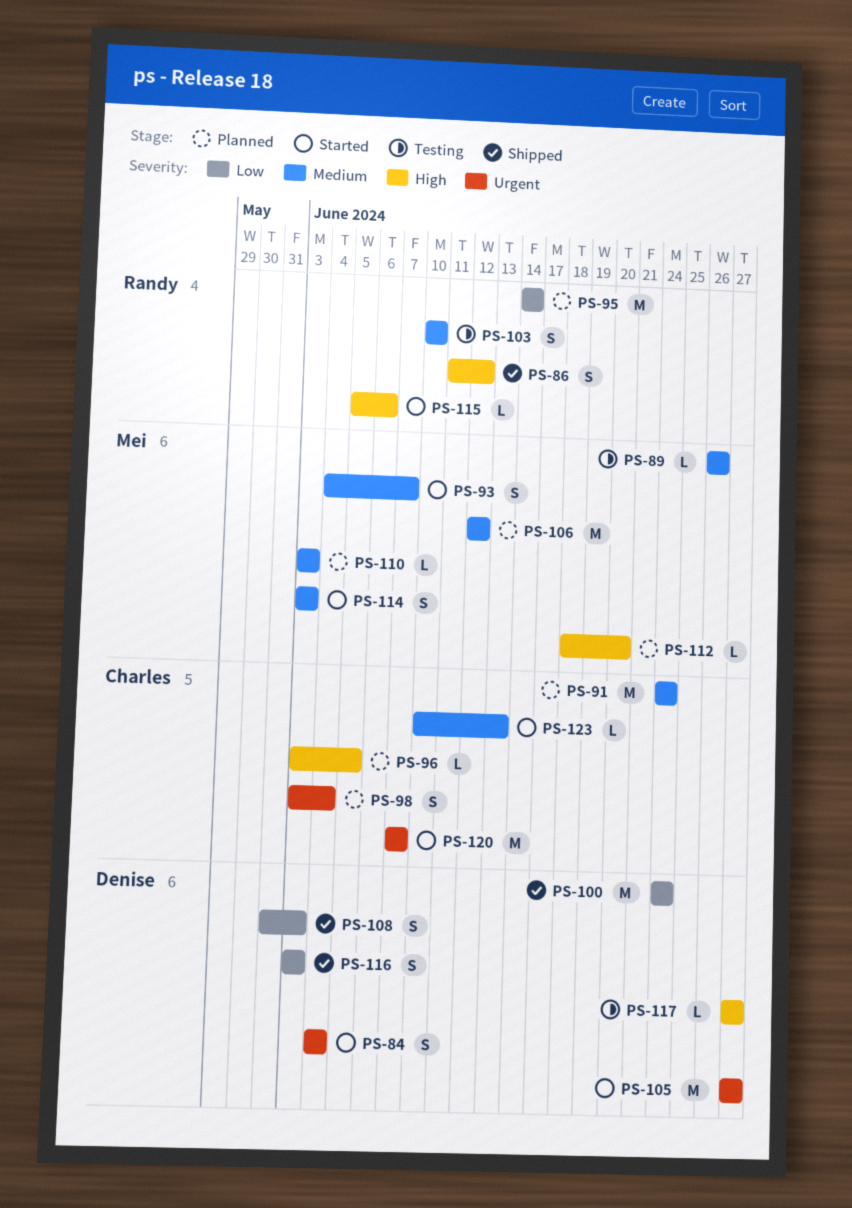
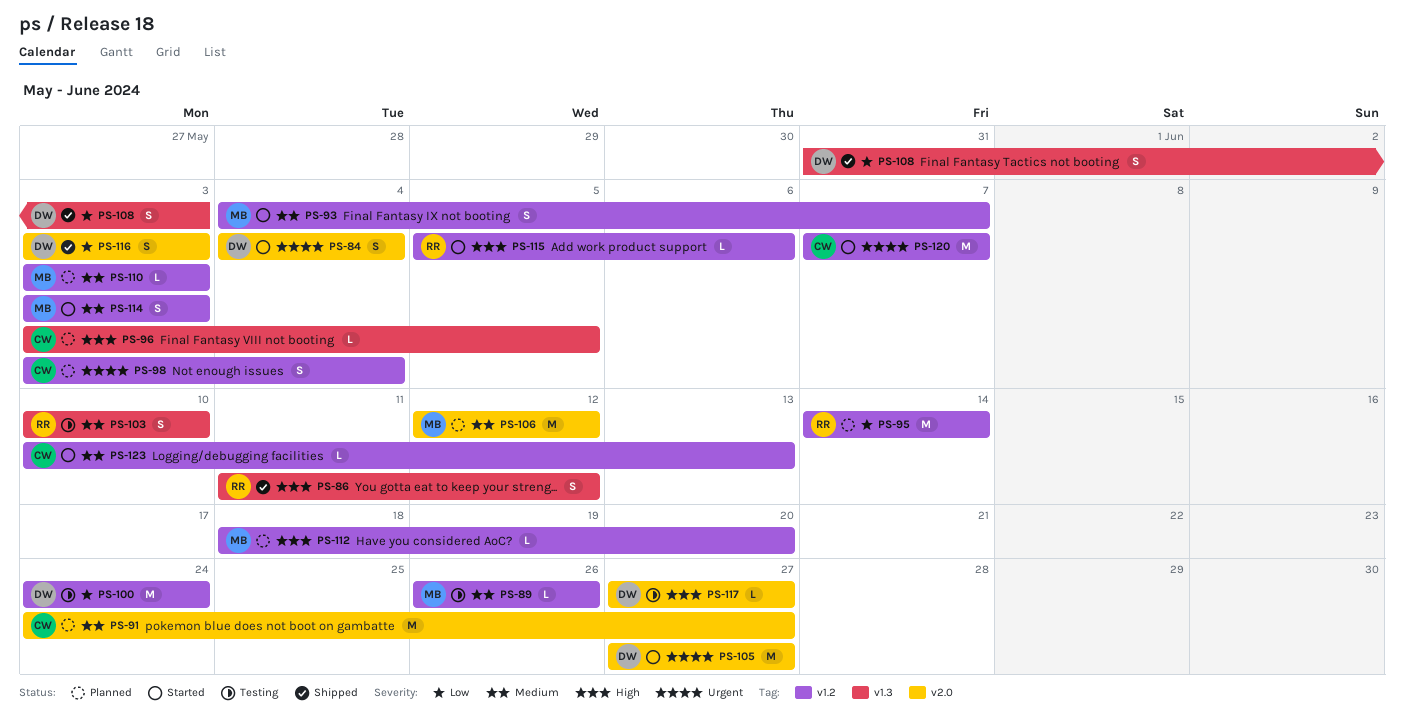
PS-91, due: Jun 24 -> Jun 27
PS-100, status: Shipped -> Testing

